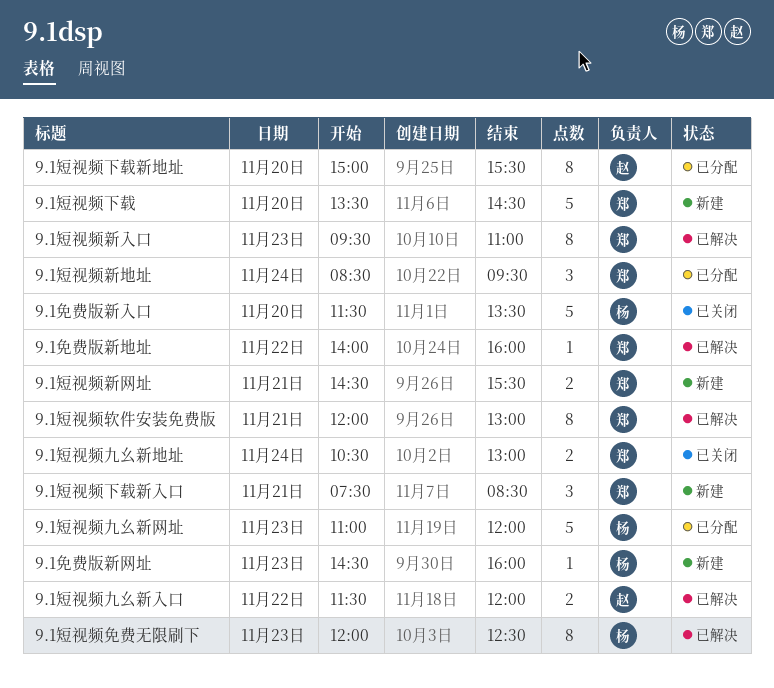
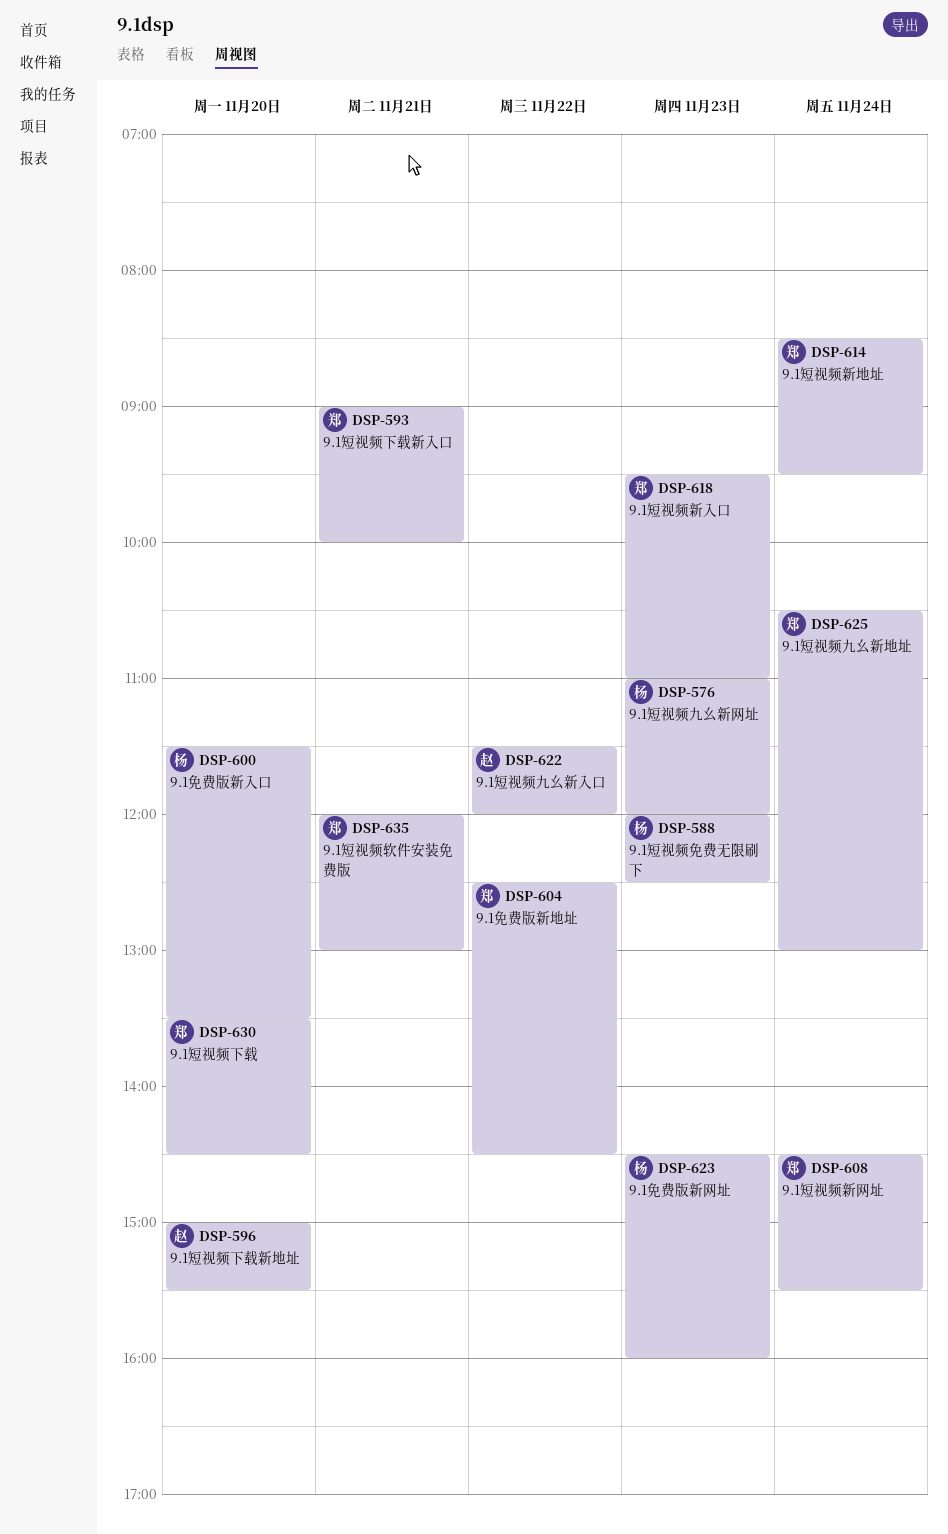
9.1免费版新地址, begins: 14:00 -> 12:30
9.1免费版新地址, ends: 16:00 -> 14:30
9.1短视频下载新入口, begins: 07:30 -> 09:00
9.1短视频下载新入口, ends: 08:30 -> 10:00
9.1短视频新网址, day: Nov 21 -> Nov 24

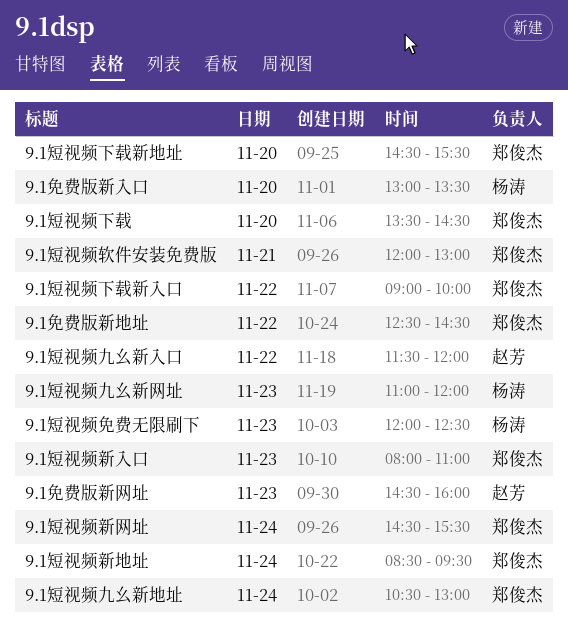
9.1免费版新入口, begins: 11:30 -> 13:00
9.1免费版新网址, owner: 杨涛 -> 赵芳
9.1短视频下载新入口, day: Nov 21 -> Nov 22
9.1短视频下载新地址, owner: 赵芳 -> 郑俊杰
9.1短视频下载新地址, begins: 15:00 -> 14:30
9.1短视频新入口, begins: 09:30 -> 08:00

